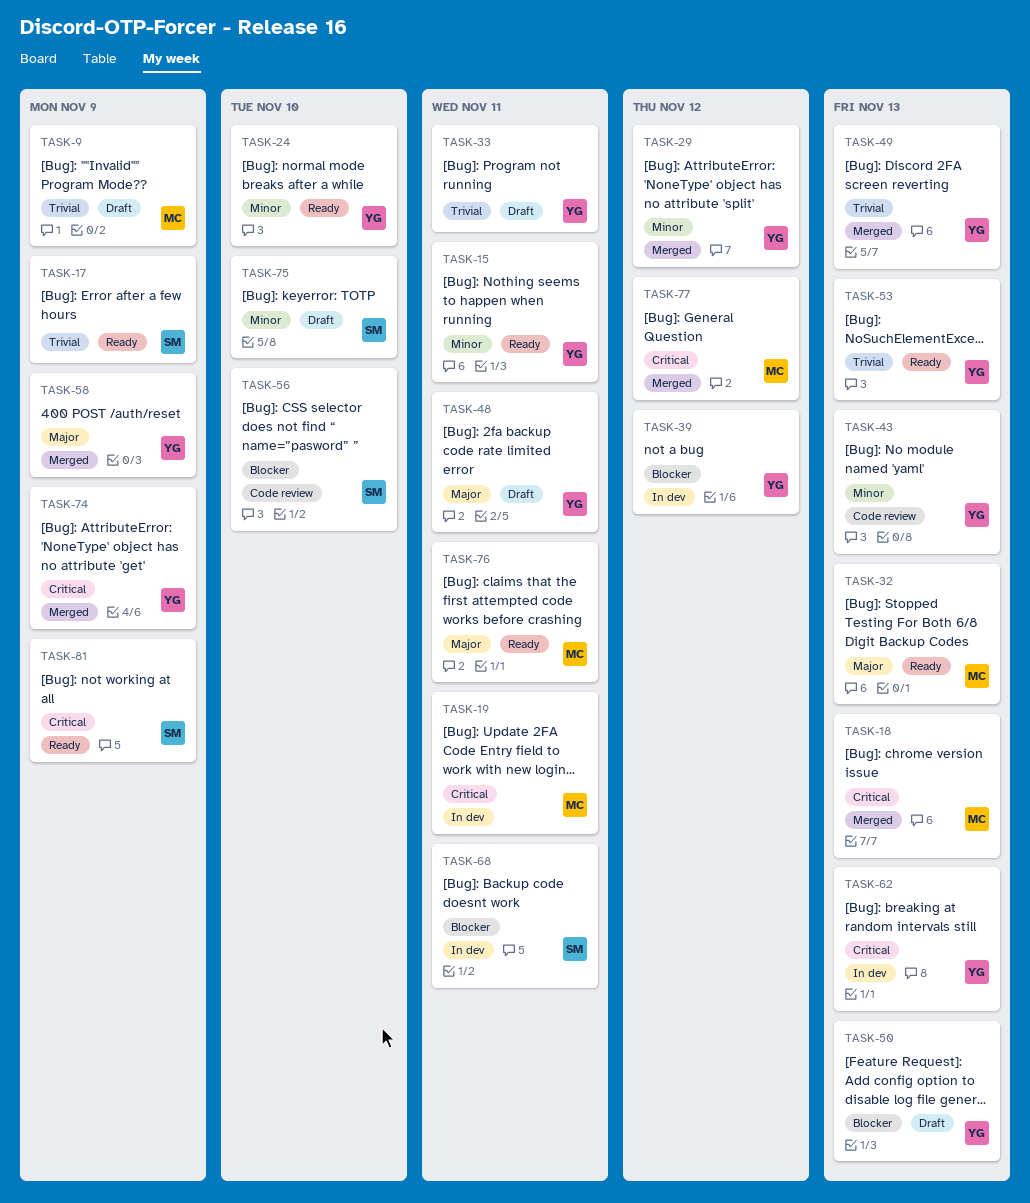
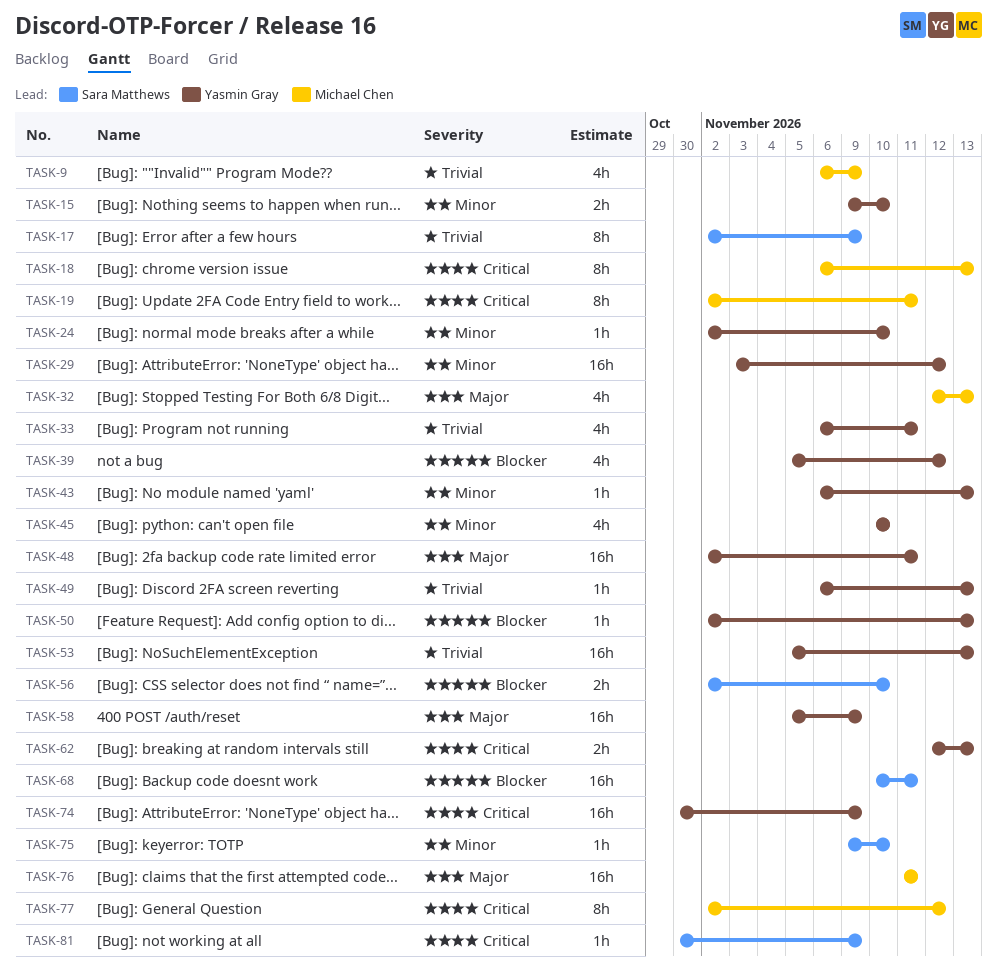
TASK-15, due: Nov 11 -> Nov 10
TASK-45: none -> present

